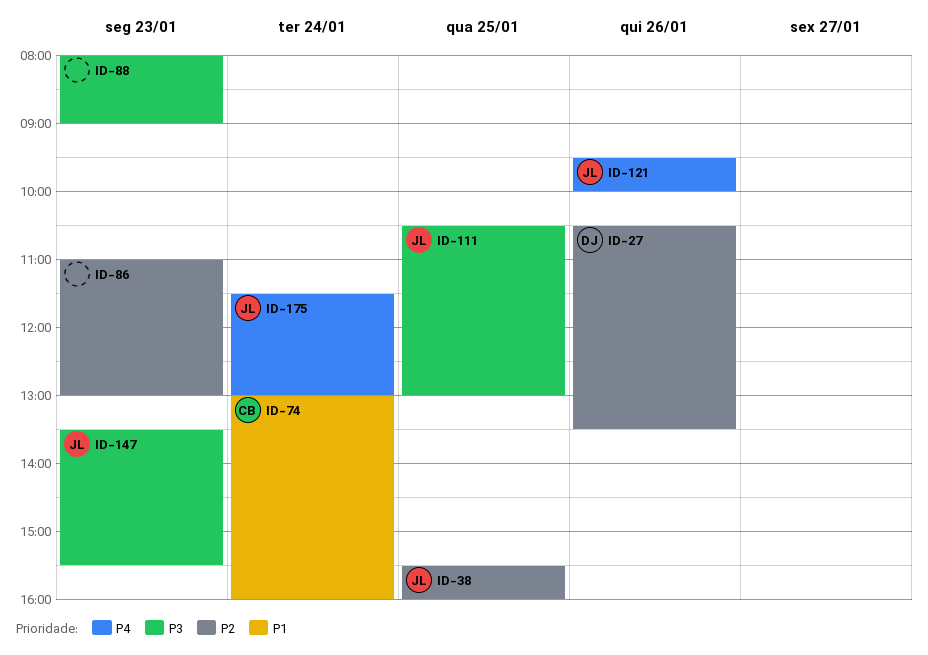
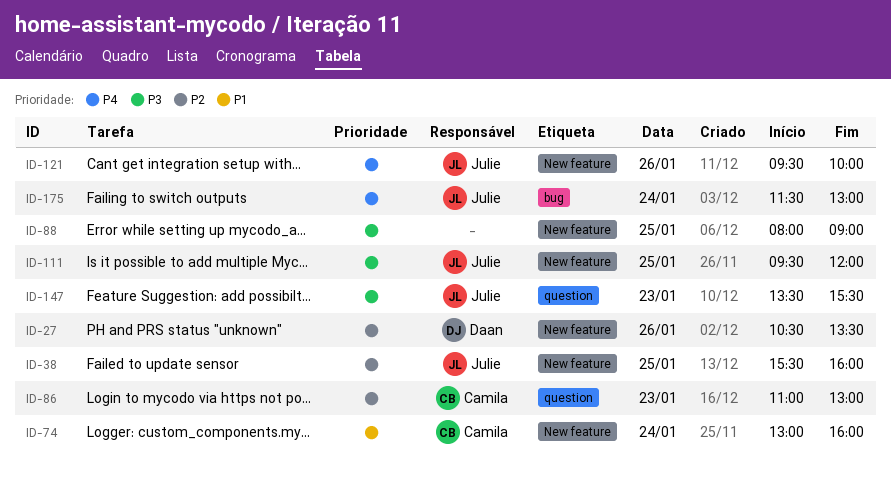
ID-86, owner: none -> Camila
ID-88, day: Jan 23 -> Jan 25
ID-111, begins: 10:30 -> 09:30
ID-111, ends: 13:00 -> 12:00

